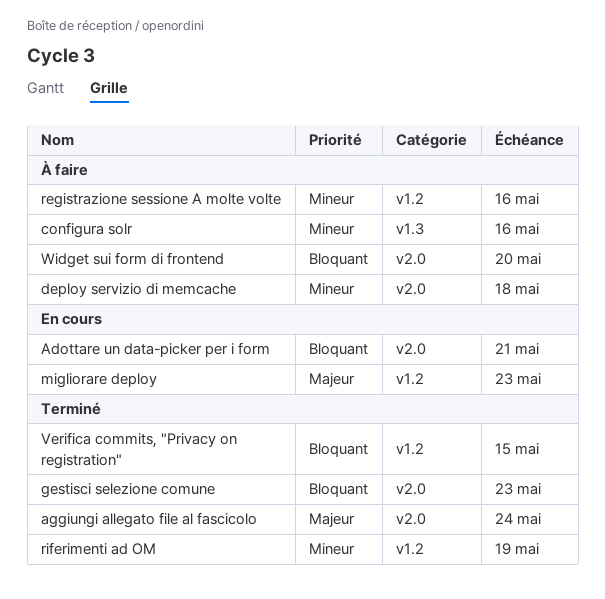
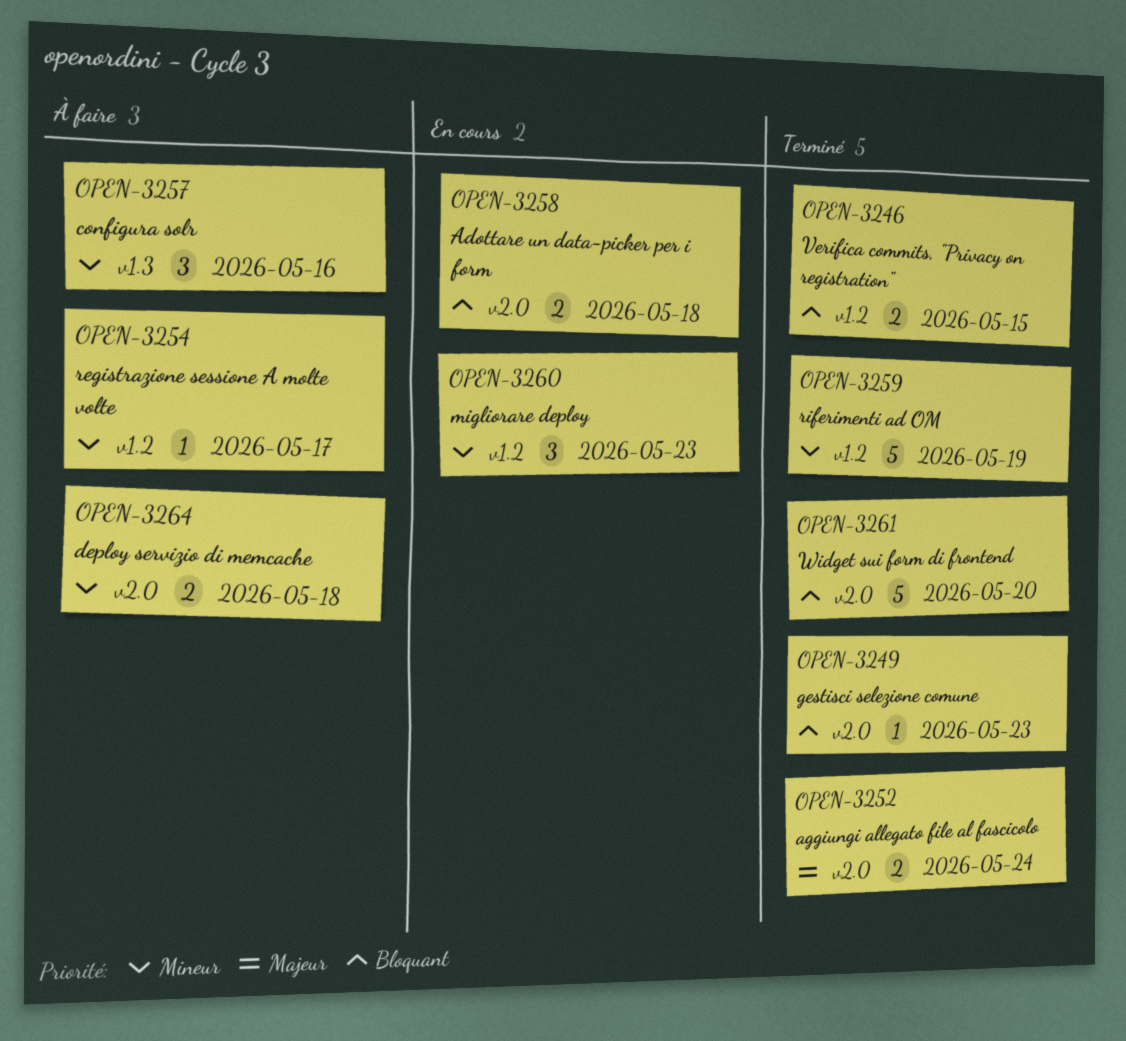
Adottare un data-picker per i form, due: May 21 -> May 18
migliorare deploy, priority: Majeur -> Mineur
registrazione sessione A molte volte, due: May 16 -> May 17
Widget sui form di frontend, status: À faire -> Terminé

